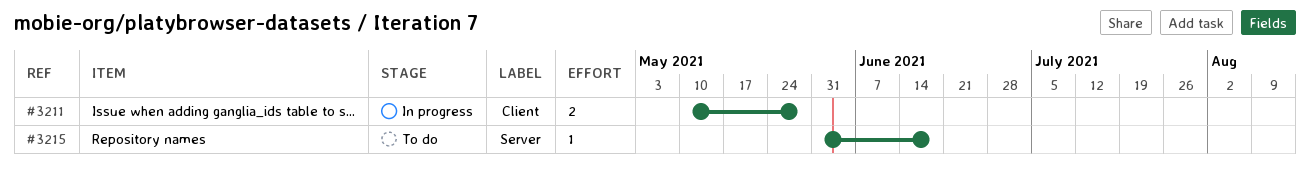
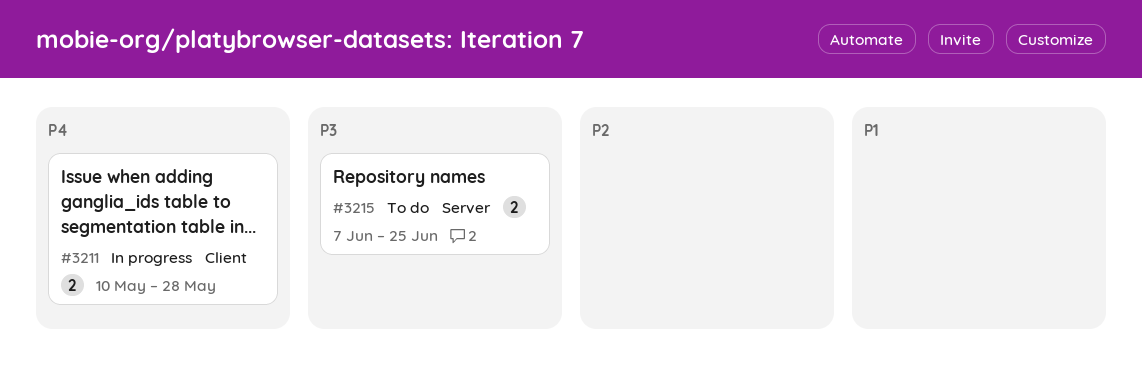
#3215, estimate: 1 -> 2
#3215, start: May 31 -> Jun 7
#3215, due: Jun 18 -> Jun 25

